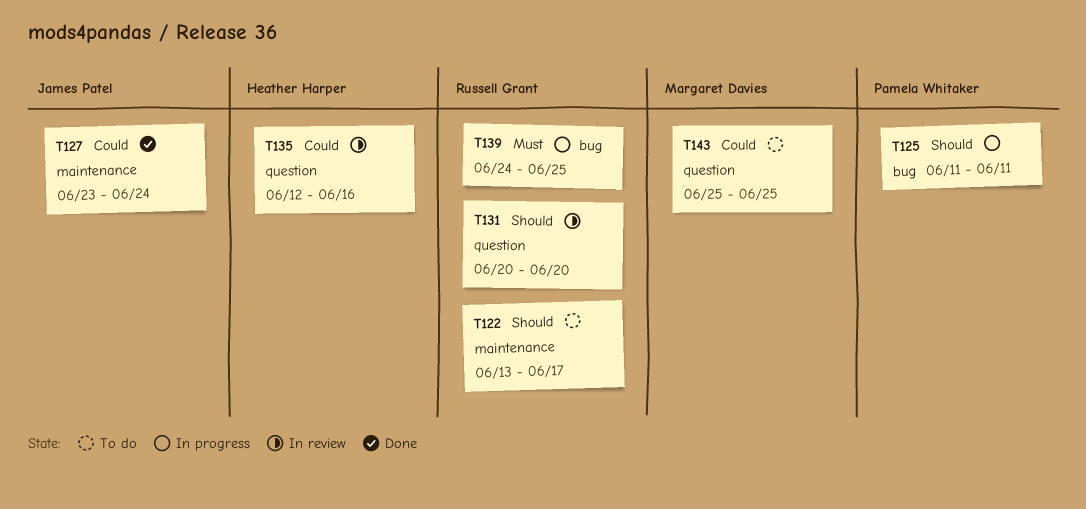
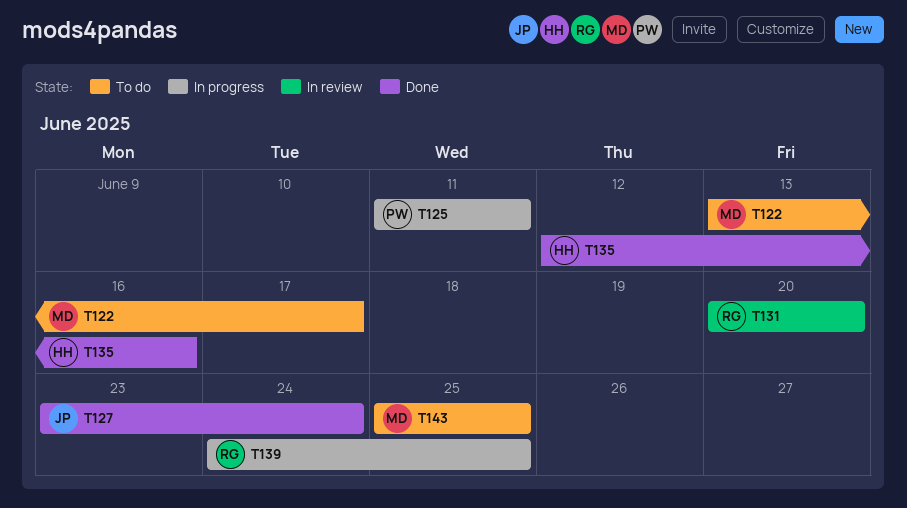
T122, owner: Russell Grant -> Margaret Davies
T135, status: In review -> Done

